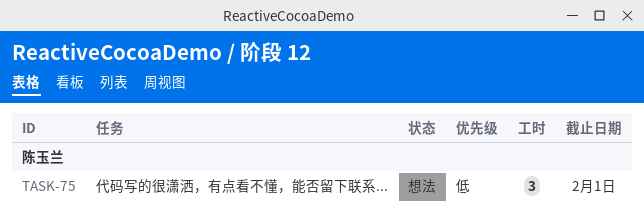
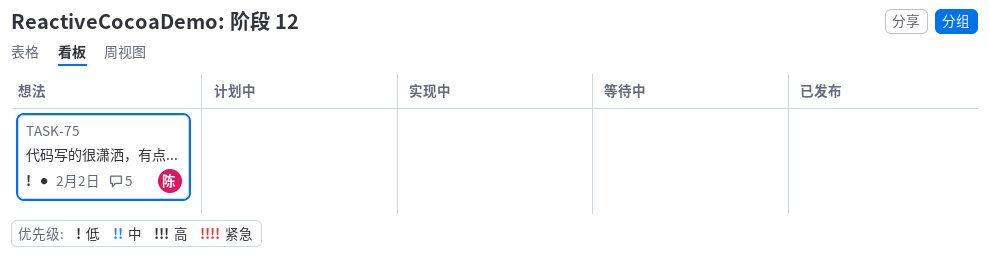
TASK-75, estimate: 3 -> 1
TASK-75, due: Feb 1 -> Feb 2

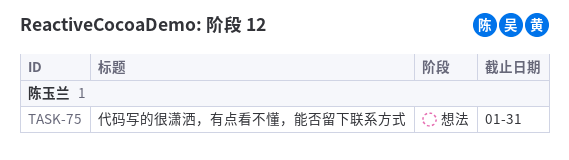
TASK-75, due: Feb 2 -> Jan 31

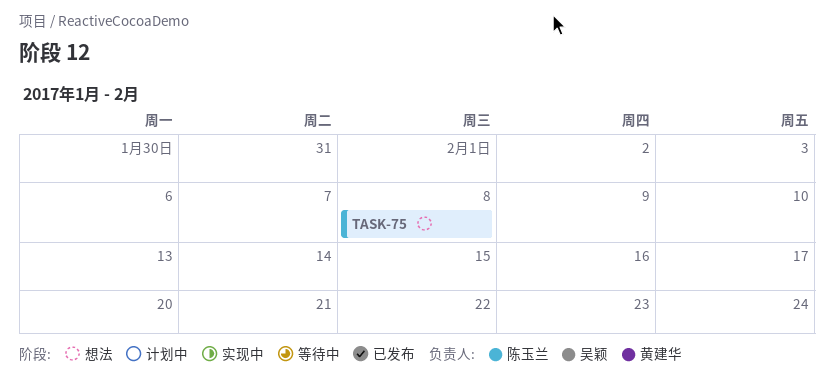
TASK-75, due: Jan 31 -> Feb 8

